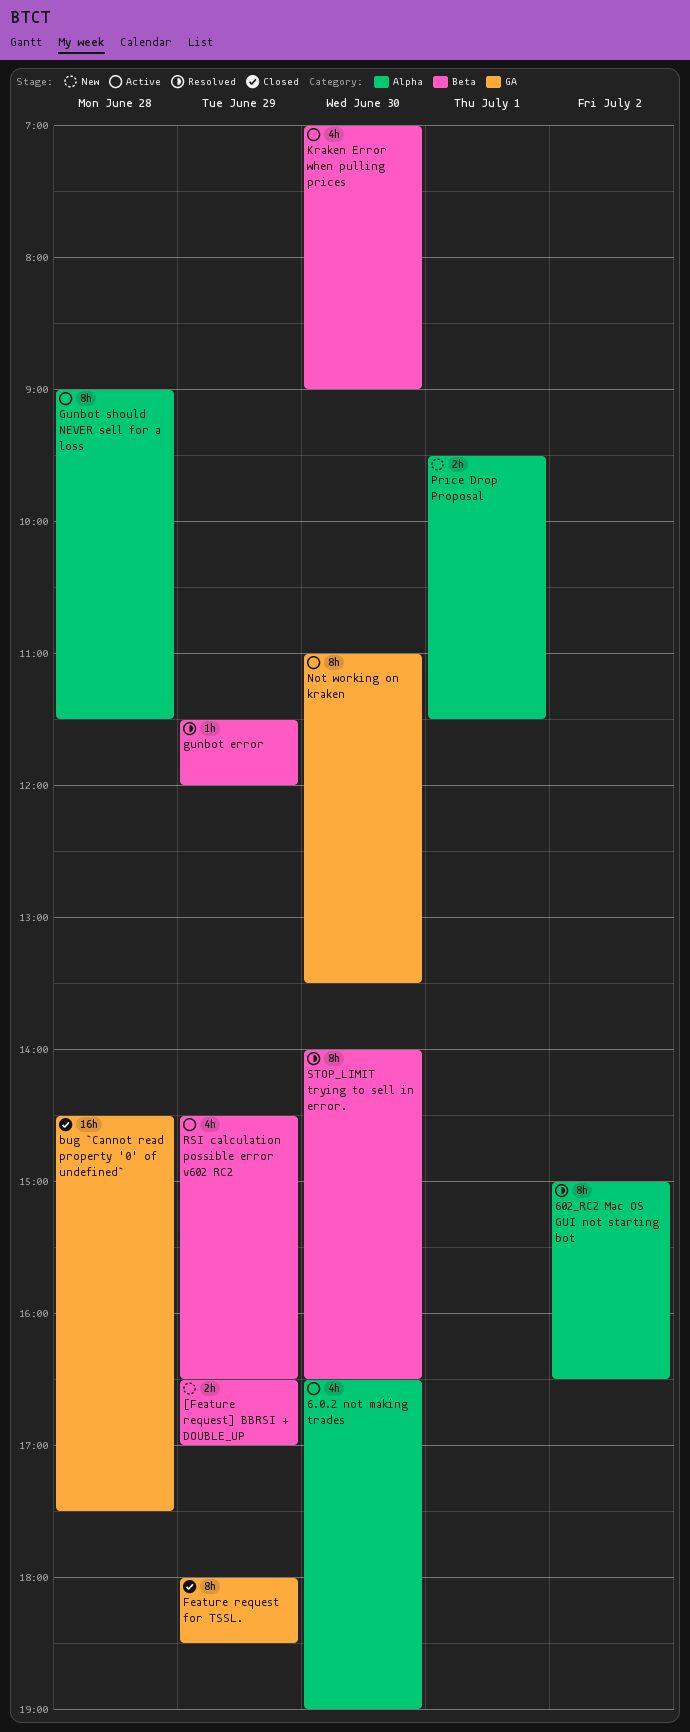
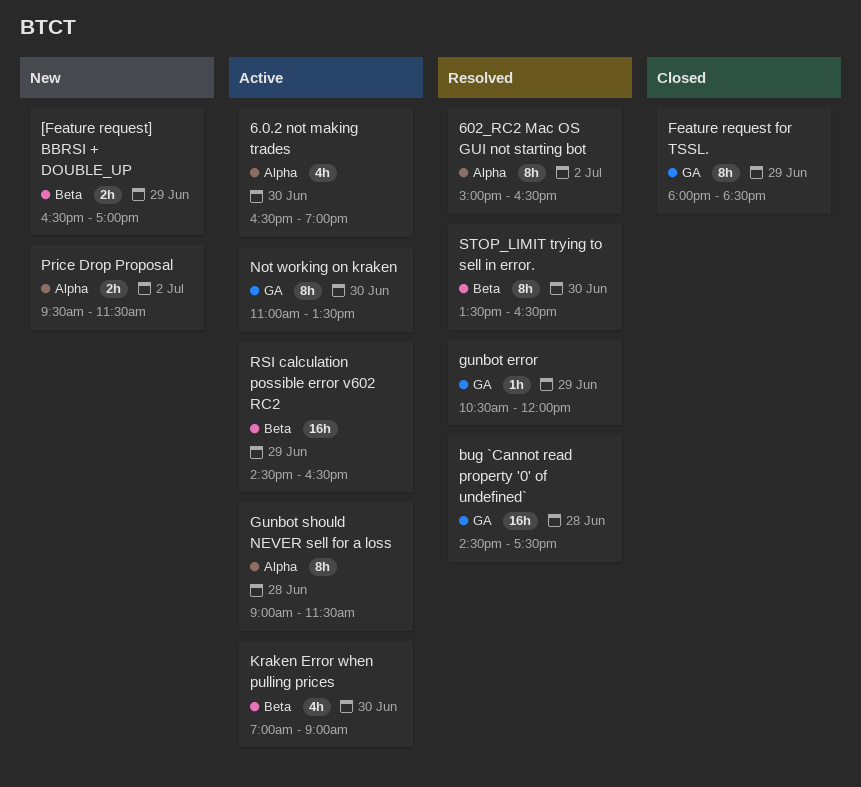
bug `Cannot read property '0' of undefined`, status: Closed -> Resolved
gunbot error, label: Beta -> GA
gunbot error, begins: 11:30 -> 10:30
Price Drop Proposal, day: Jul 1 -> Jul 2
RSI calculation possible error v602 RC2, estimate: 4h -> 16h
STOP_LIMIT trying to sell in error., begins: 14:00 -> 13:30

